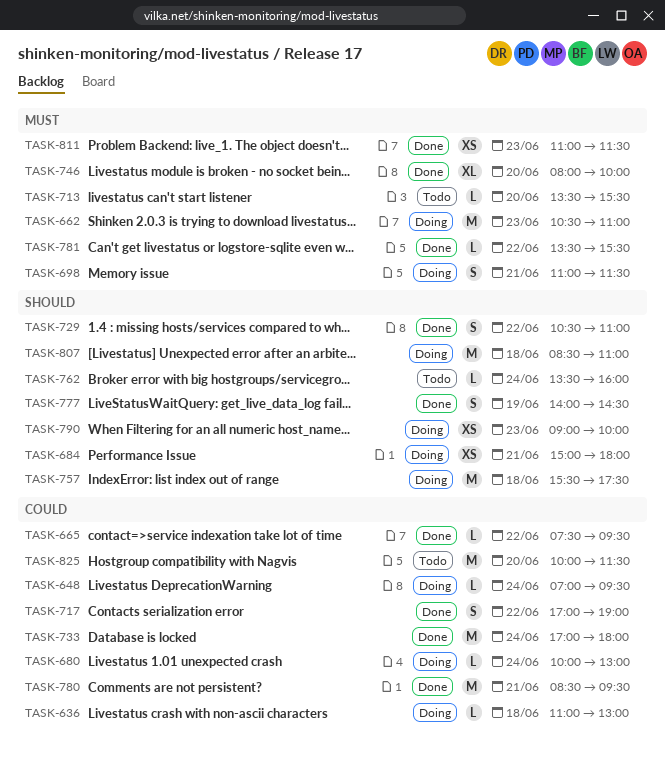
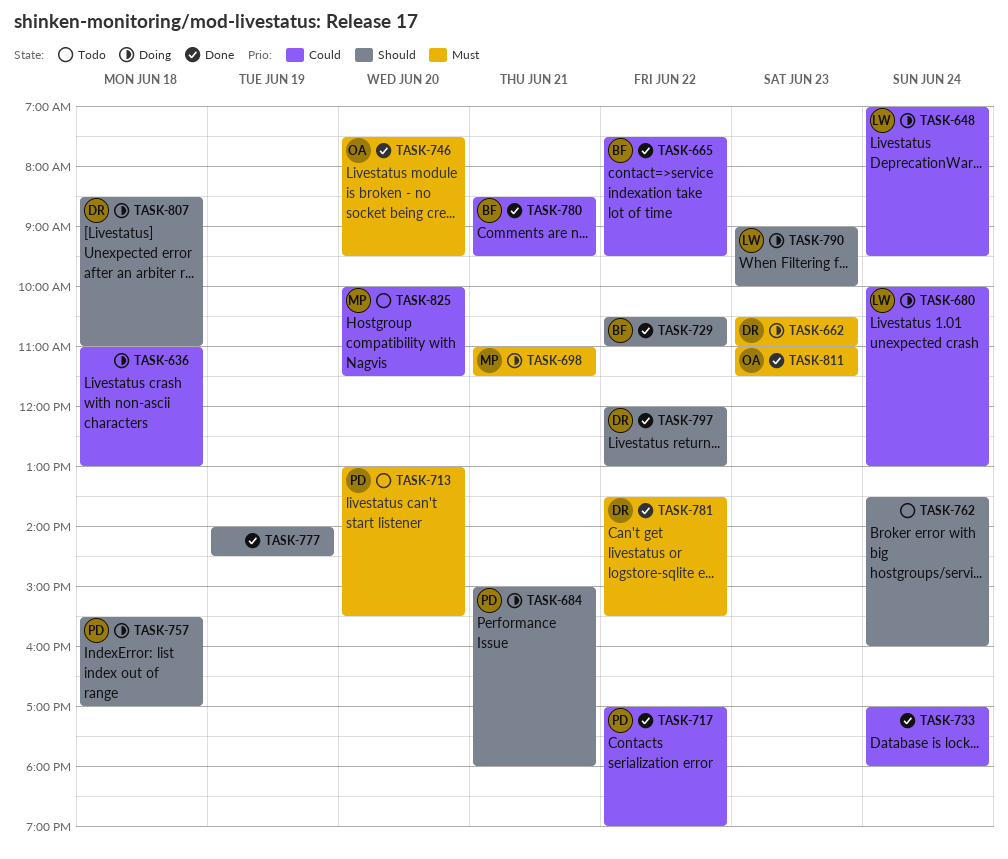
TASK-713, begins: 13:30 -> 13:00
TASK-746, begins: 08:00 -> 07:30
TASK-746, ends: 10:00 -> 09:30
TASK-757, ends: 17:30 -> 17:00
TASK-797: none -> present

